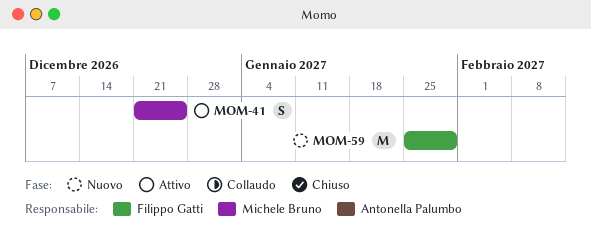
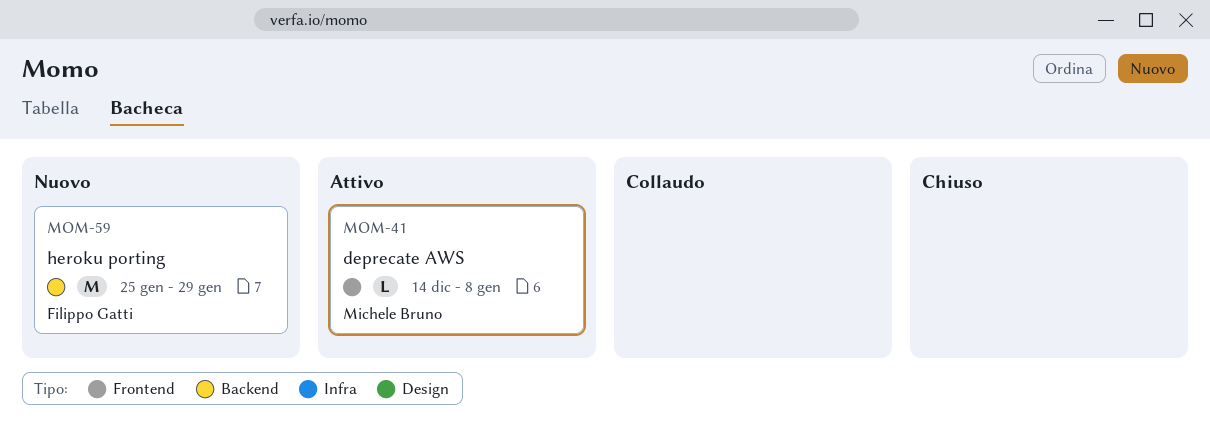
MOM-41, estimate: S -> L
MOM-41, start: Dec 21 -> Dec 14
MOM-41, due: Dec 25 -> Jan 8

